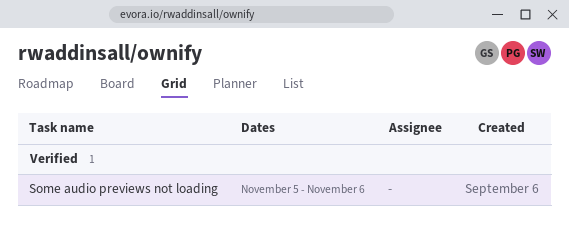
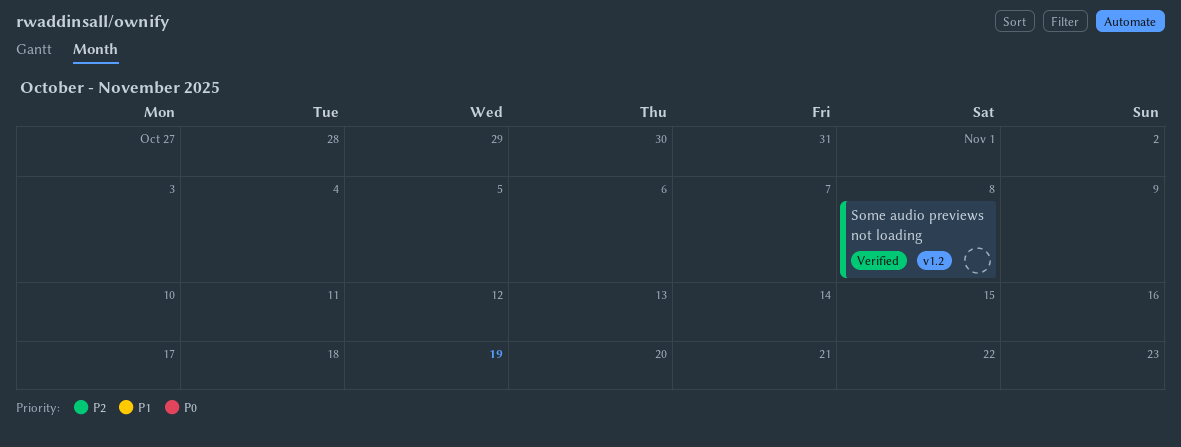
Some audio previews not loading, due: Nov 6 -> Nov 8

